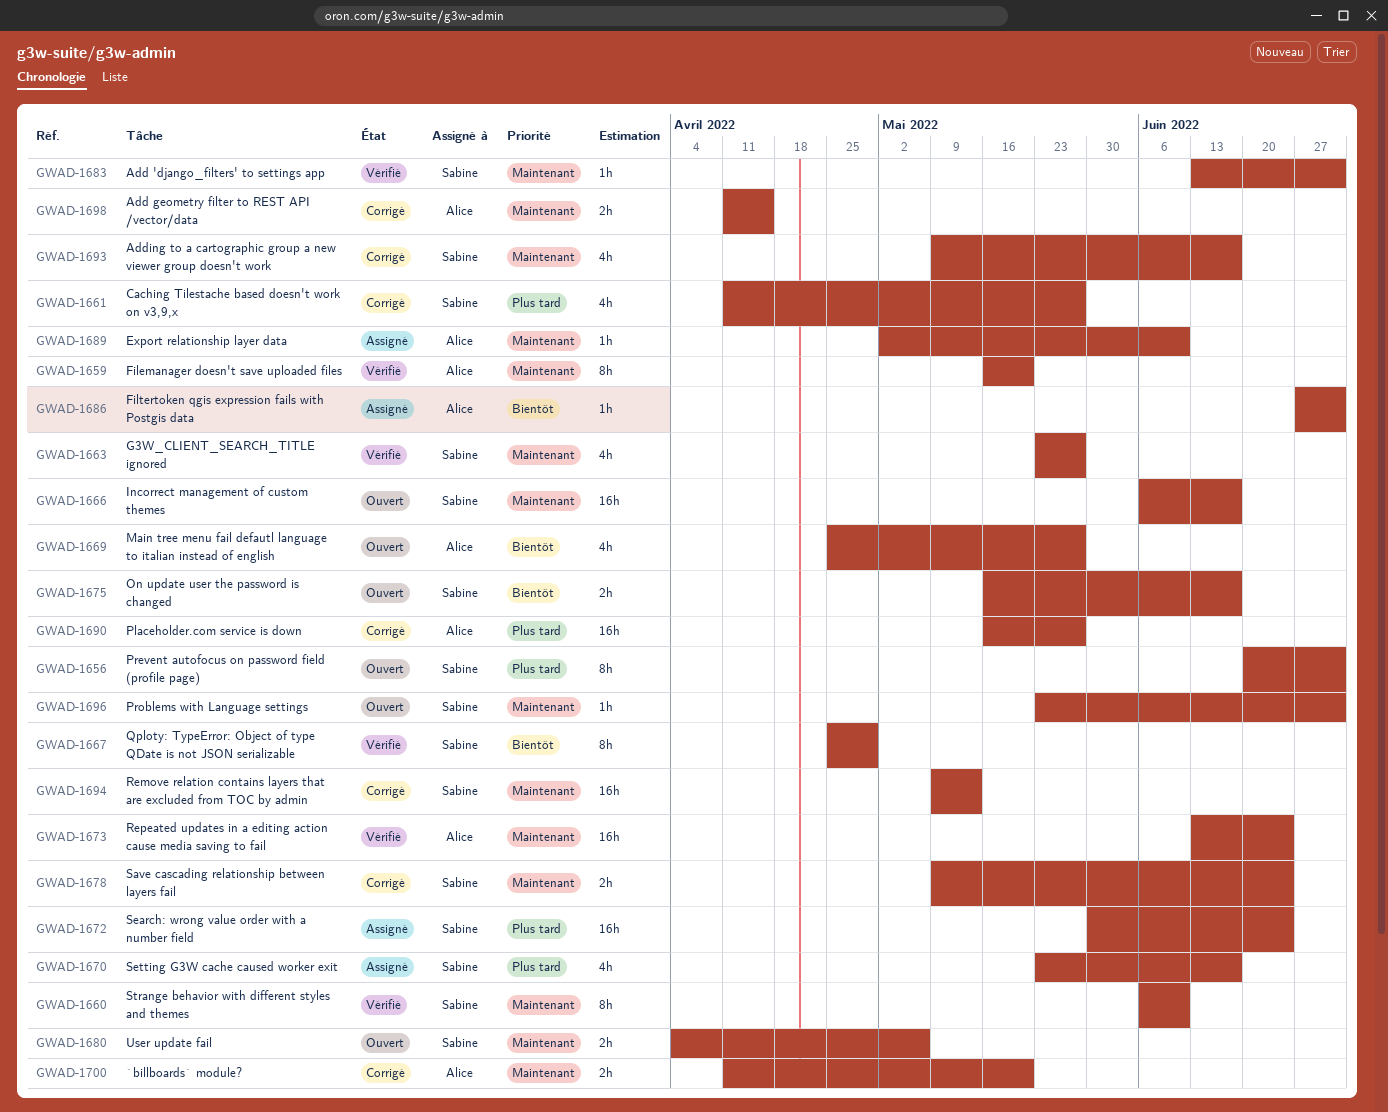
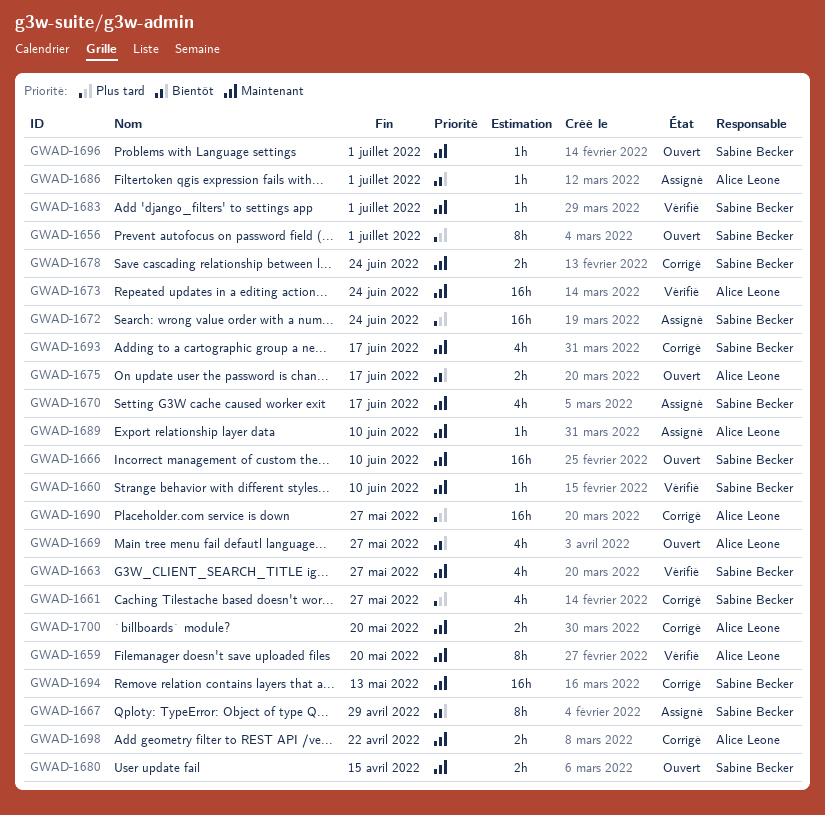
GWAD-1660, estimate: 8h -> 1h
GWAD-1666, due: Jun 17 -> Jun 10
GWAD-1667, status: Vérifié -> Assigné
GWAD-1670, priority: Plus tard -> Maintenant
GWAD-1675, owner: Sabine Becker -> Alice Leone
GWAD-1680, due: May 6 -> Apr 15
GWAD-1698, due: Apr 15 -> Apr 22

